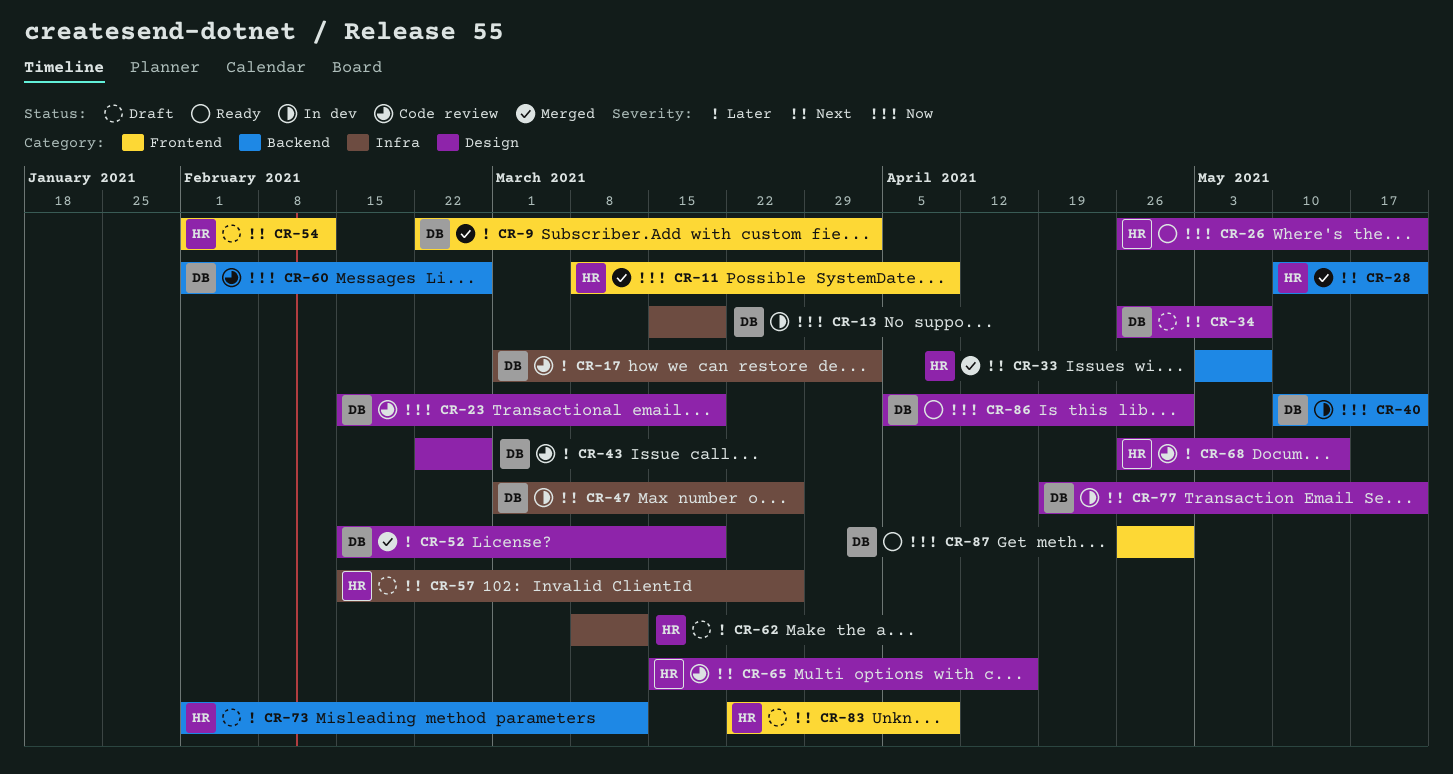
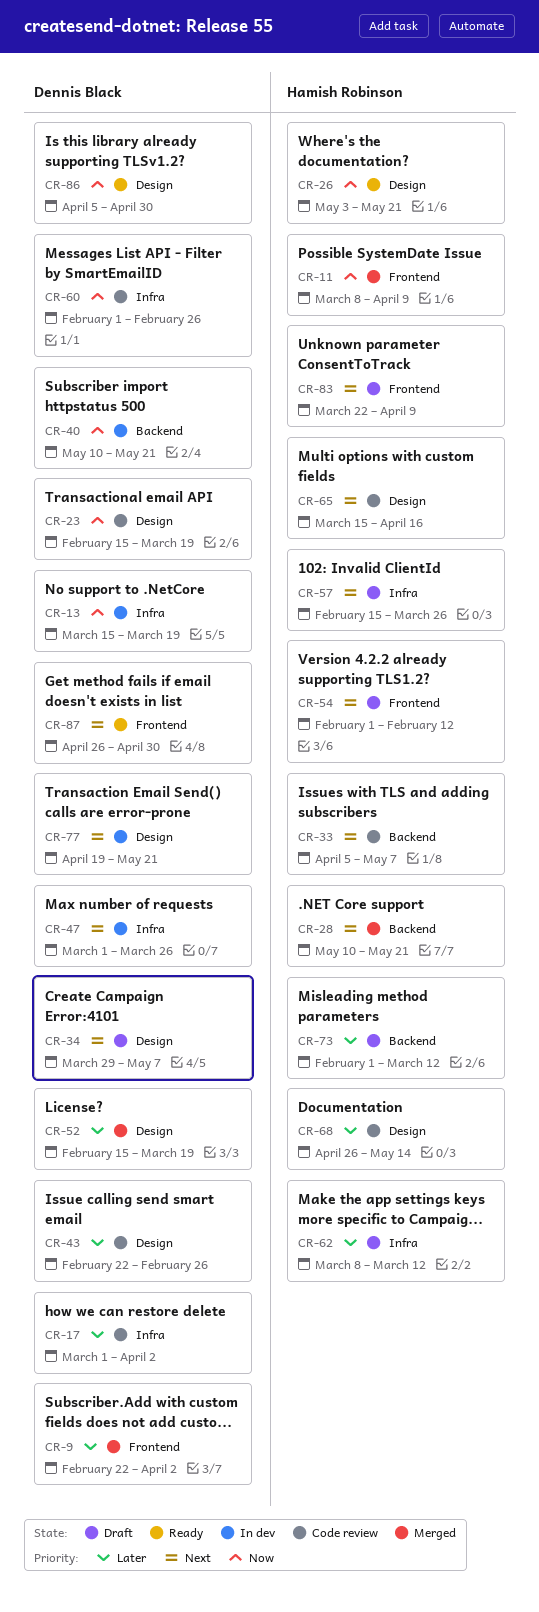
CR-26, start: Apr 26 -> May 3
CR-33, status: Merged -> Code review
CR-33, start: May 3 -> Apr 5
CR-34, start: Apr 26 -> Mar 29
CR-60, label: Backend -> Infra
CR-87, priority: Now -> Next

